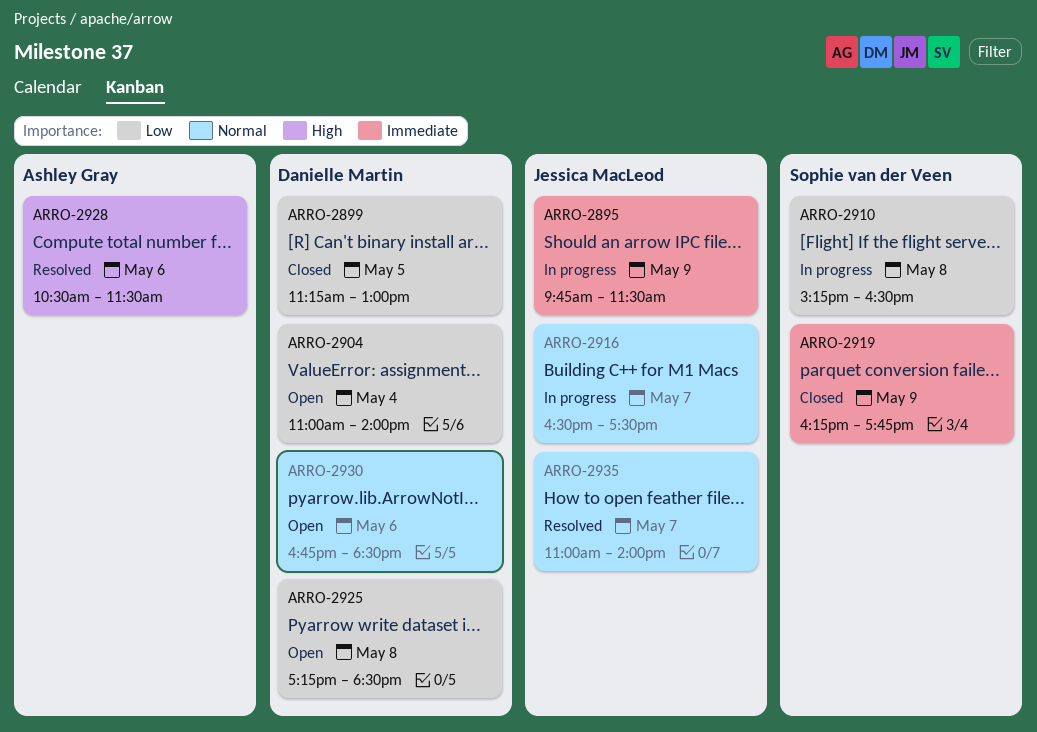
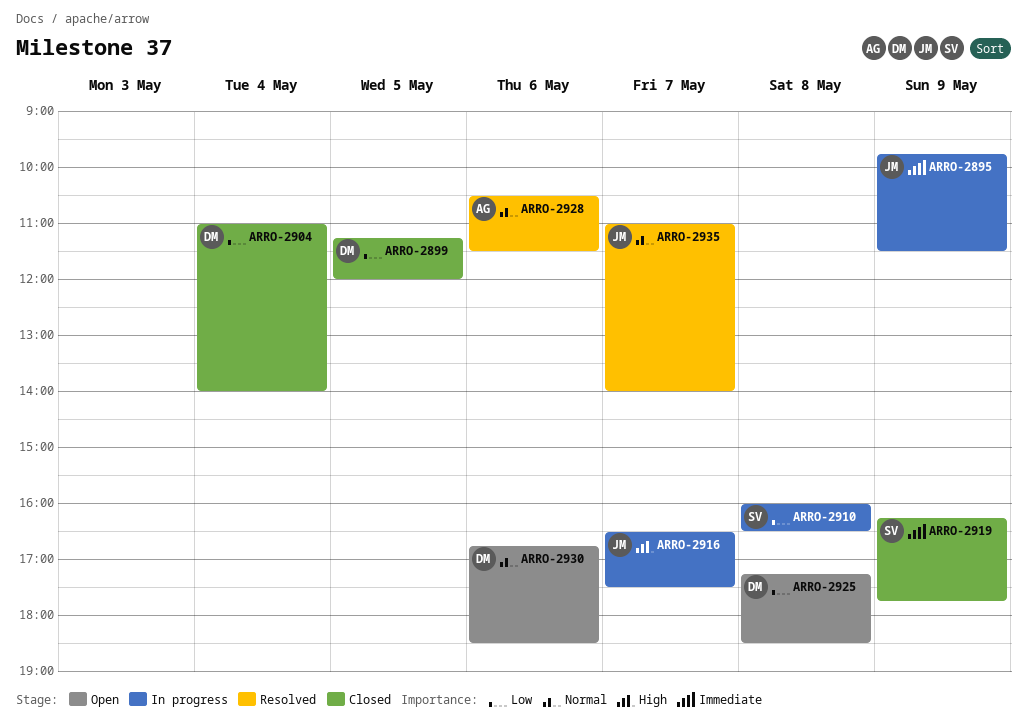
ARRO-2899, ends: 13:00 -> 12:00
ARRO-2904, status: Open -> Closed
ARRO-2910, begins: 15:15 -> 16:00
ARRO-2916, priority: Normal -> High
ARRO-2928, priority: High -> Normal

